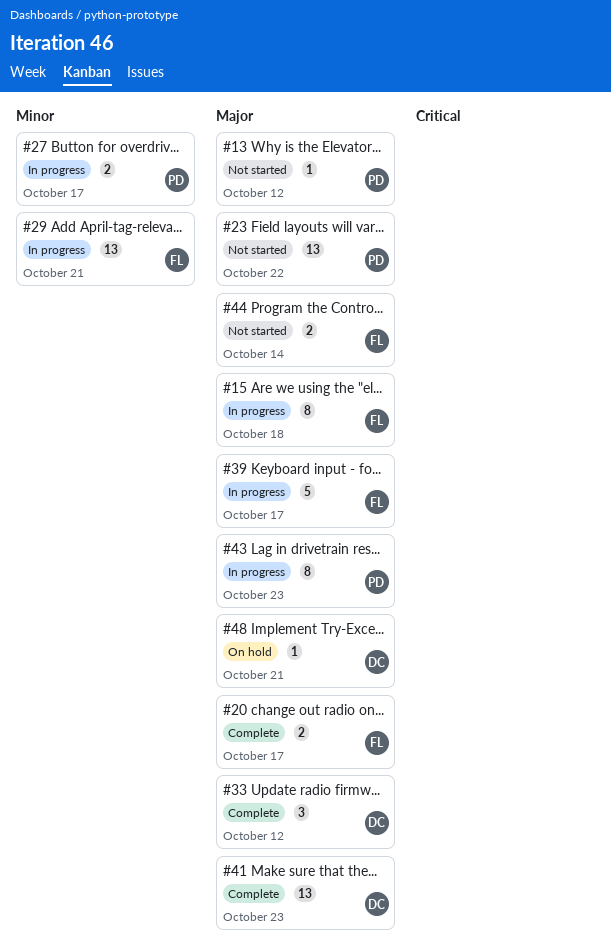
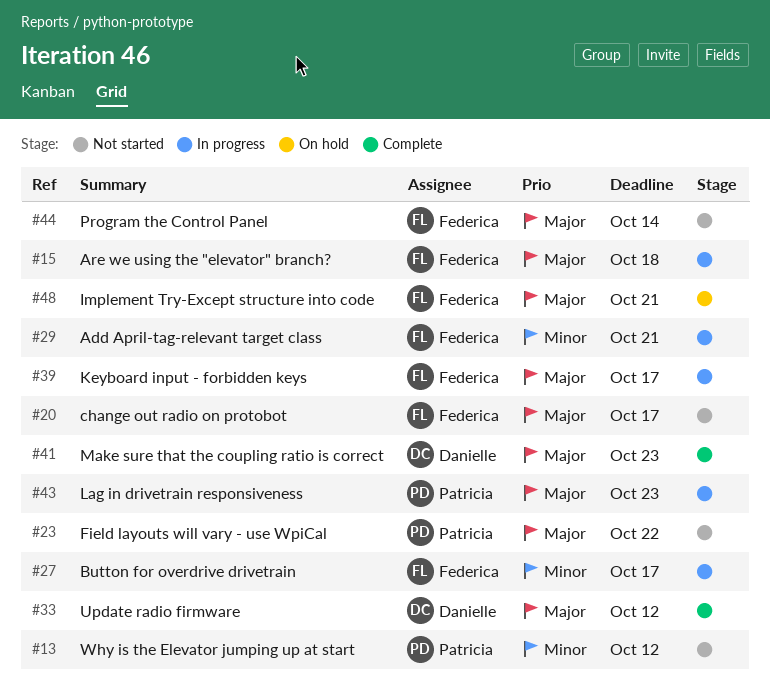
#13, priority: Major -> Minor
#20, status: Complete -> Not started
#27, owner: Patricia -> Federica
#48, owner: Danielle -> Federica

